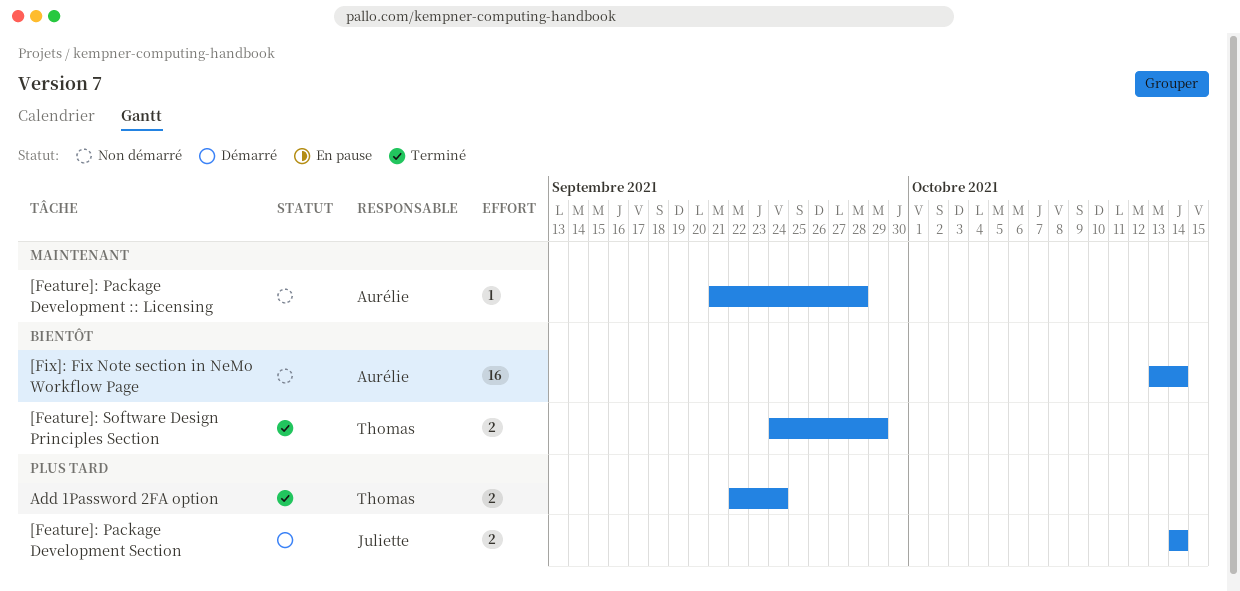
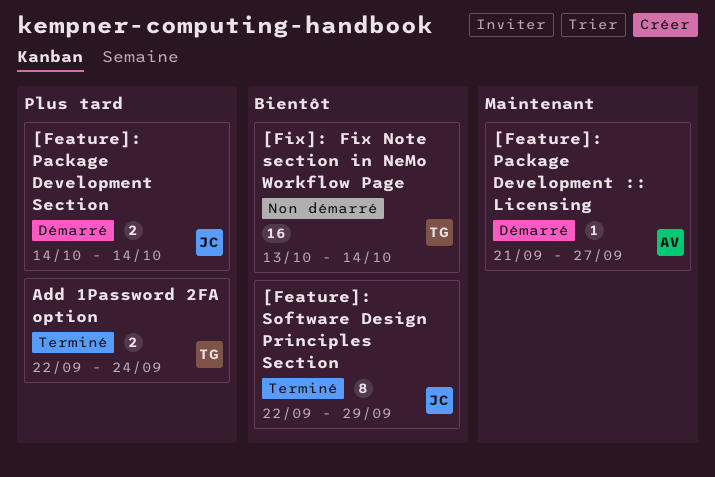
[Feature]: Package Development :: Licensing, status: Non démarré -> Démarré
[Feature]: Package Development :: Licensing, due: Sep 28 -> Sep 27
[Feature]: Software Design Principles Section, owner: Thomas -> Juliette
[Feature]: Software Design Principles Section, estimate: 2 -> 8
[Feature]: Software Design Principles Section, start: Sep 24 -> Sep 22
[Fix]: Fix Note section in NeMo Workflow Page, owner: Aurélie -> Thomas

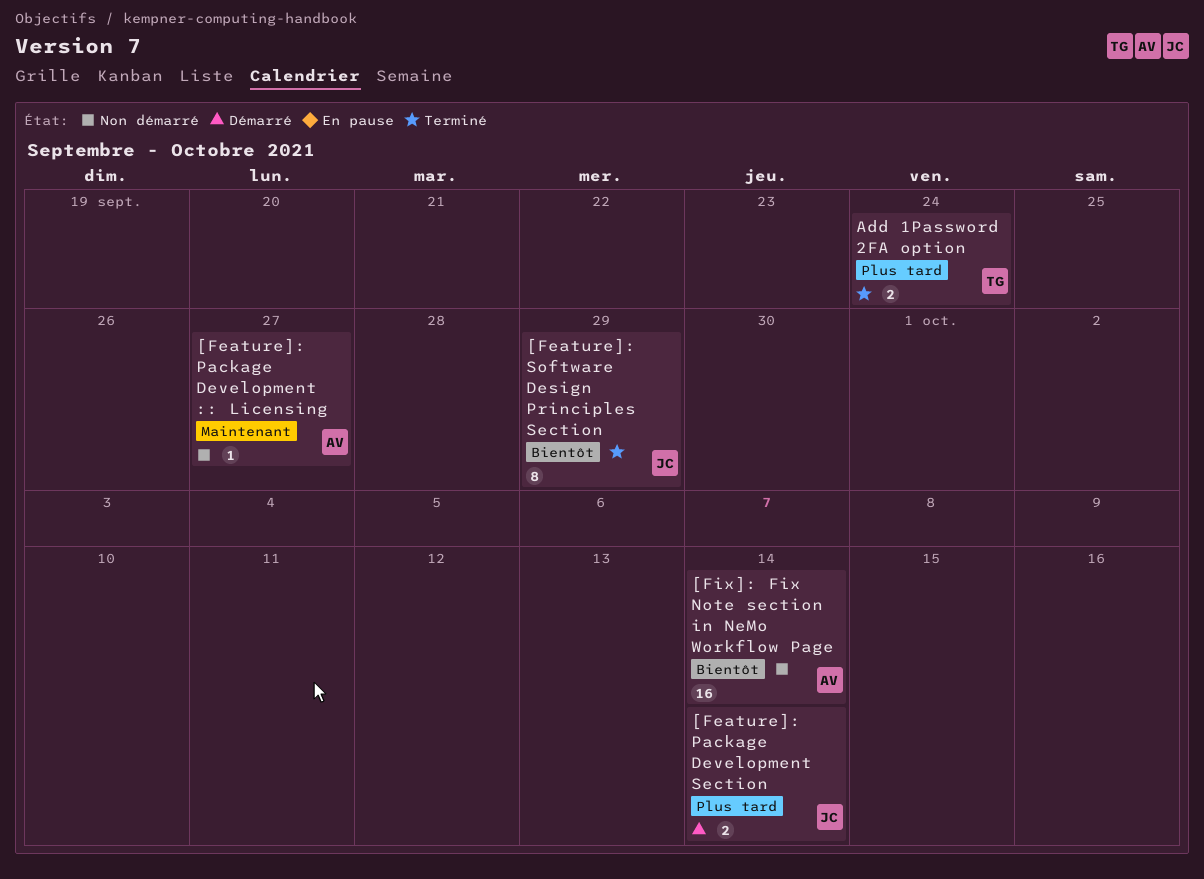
[Feature]: Package Development :: Licensing, status: Démarré -> Non démarré
[Fix]: Fix Note section in NeMo Workflow Page, owner: TG -> AV

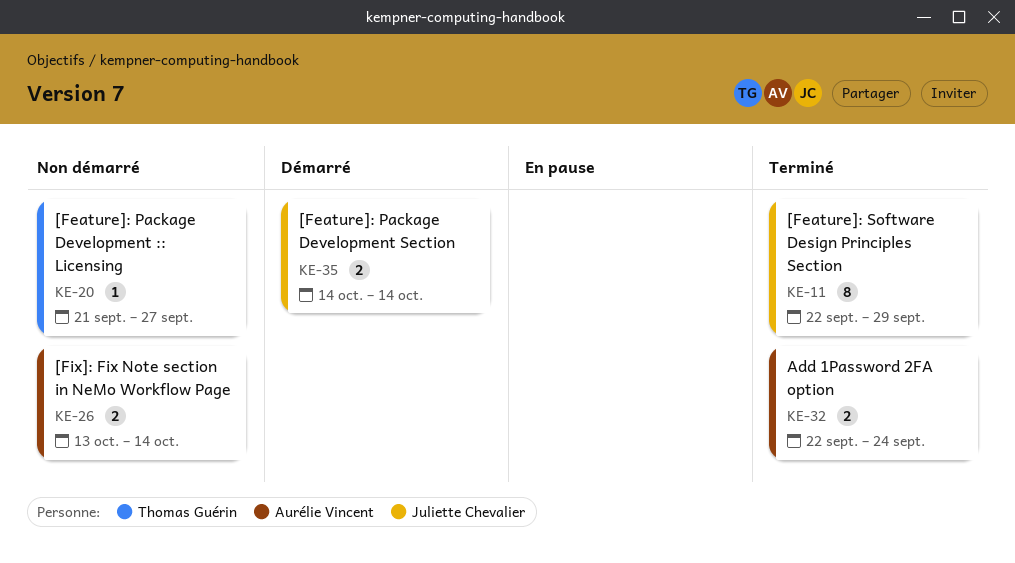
[Feature]: Package Development :: Licensing, owner: Aurélie Vincent -> Thomas Guérin
[Fix]: Fix Note section in NeMo Workflow Page, estimate: 16 -> 2
Add 1Password 2FA option, owner: Thomas Guérin -> Aurélie Vincent

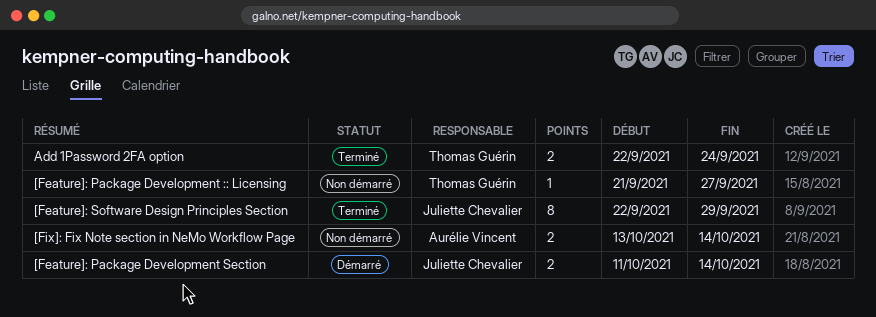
[Feature]: Package Development Section, start: Oct 14 -> Oct 11
Add 1Password 2FA option, owner: Aurélie Vincent -> Thomas Guérin

